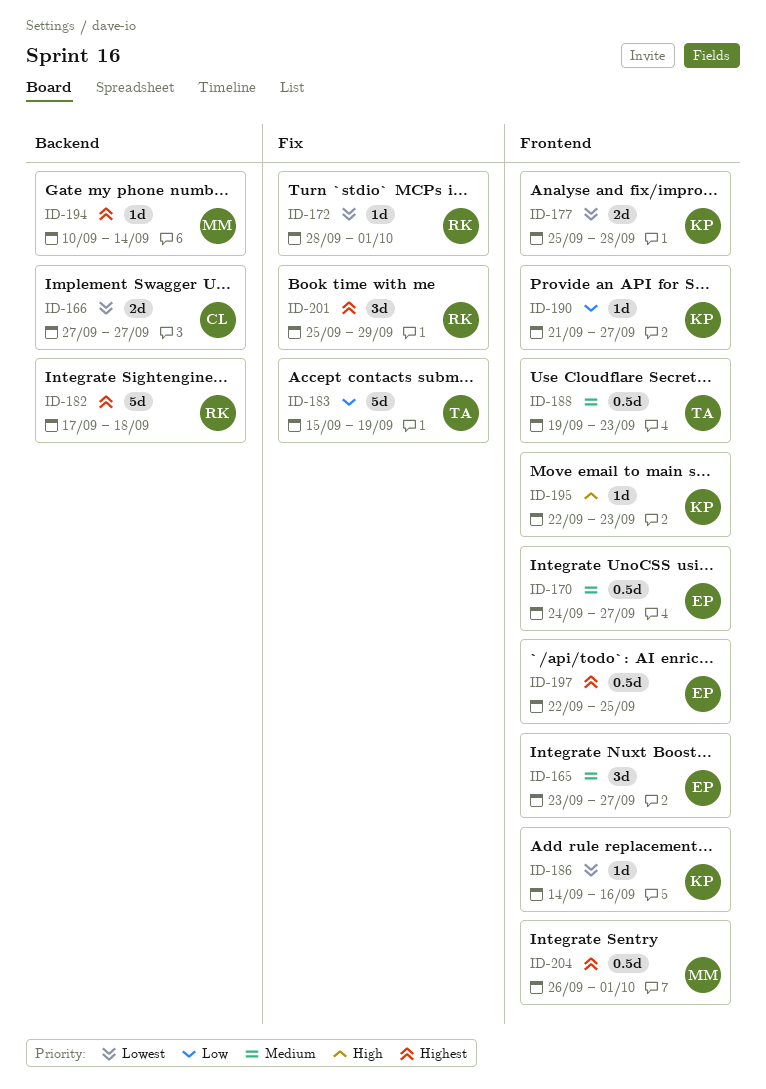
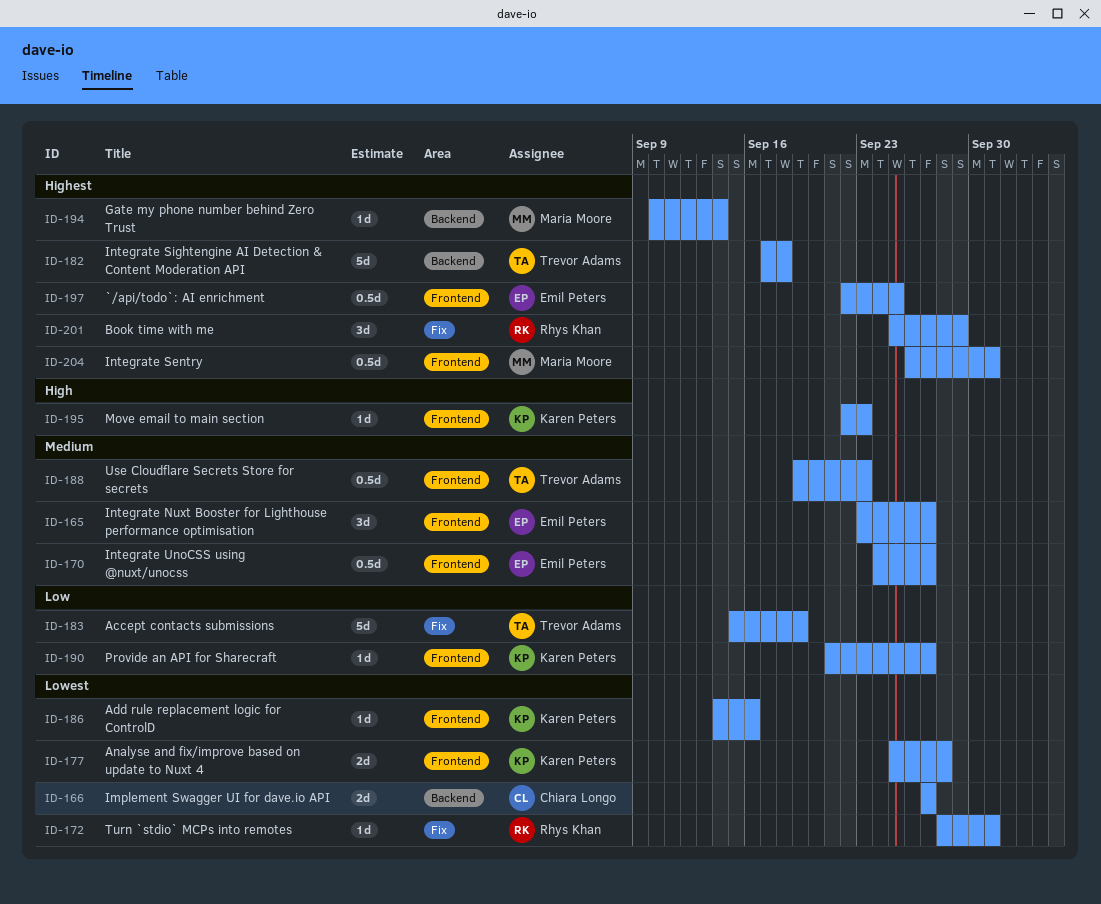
ID-182, owner: Rhys Khan -> Trevor Adams

